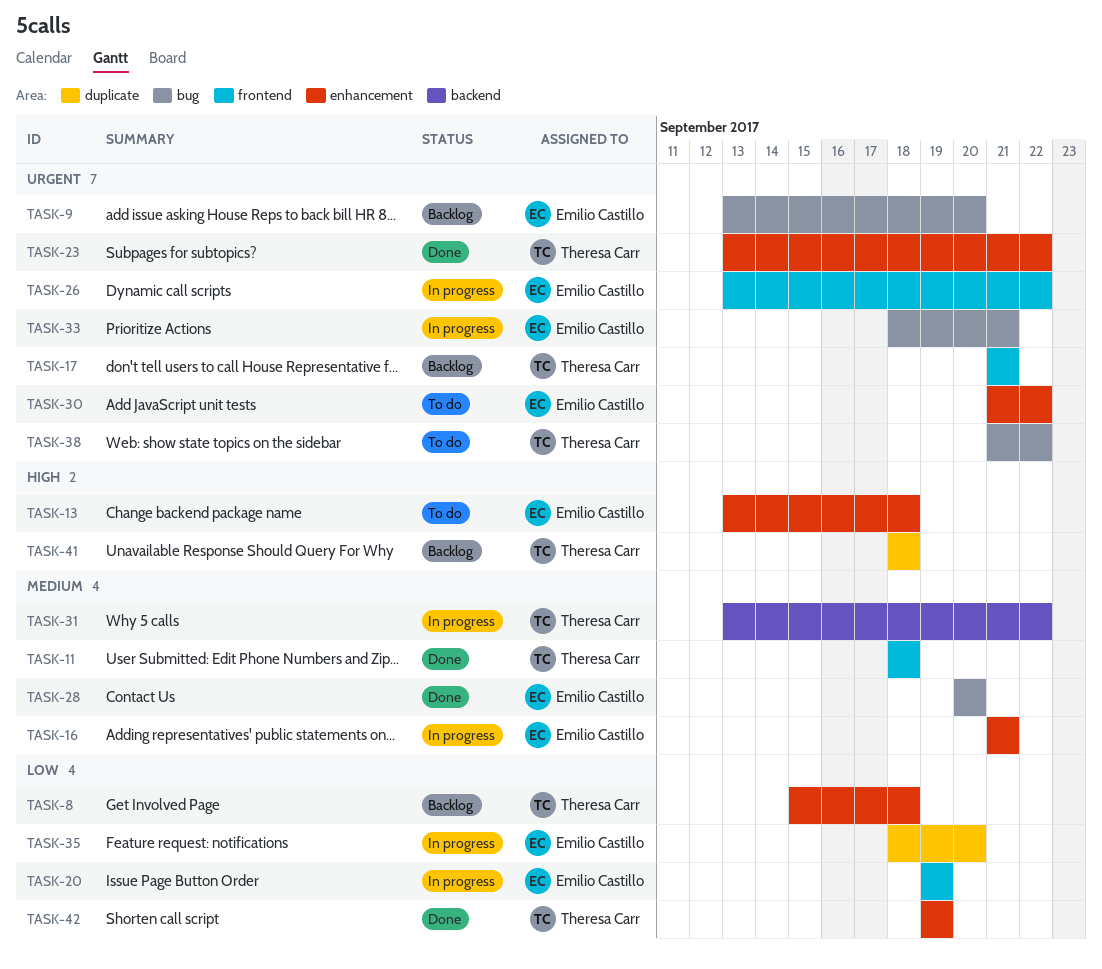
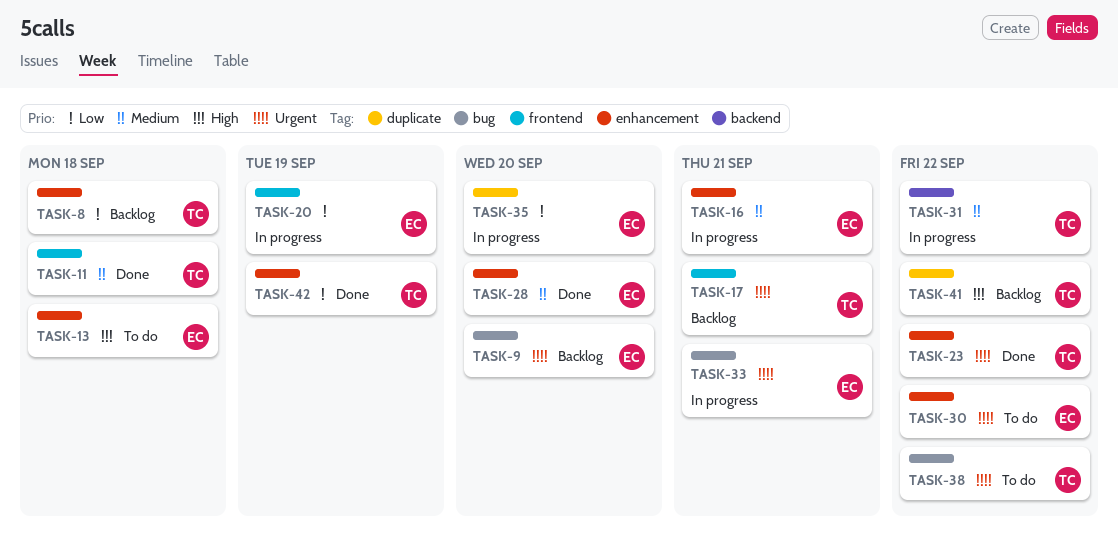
TASK-26: present -> none
TASK-28, label: bug -> enhancement
TASK-41, due: Sep 18 -> Sep 22

